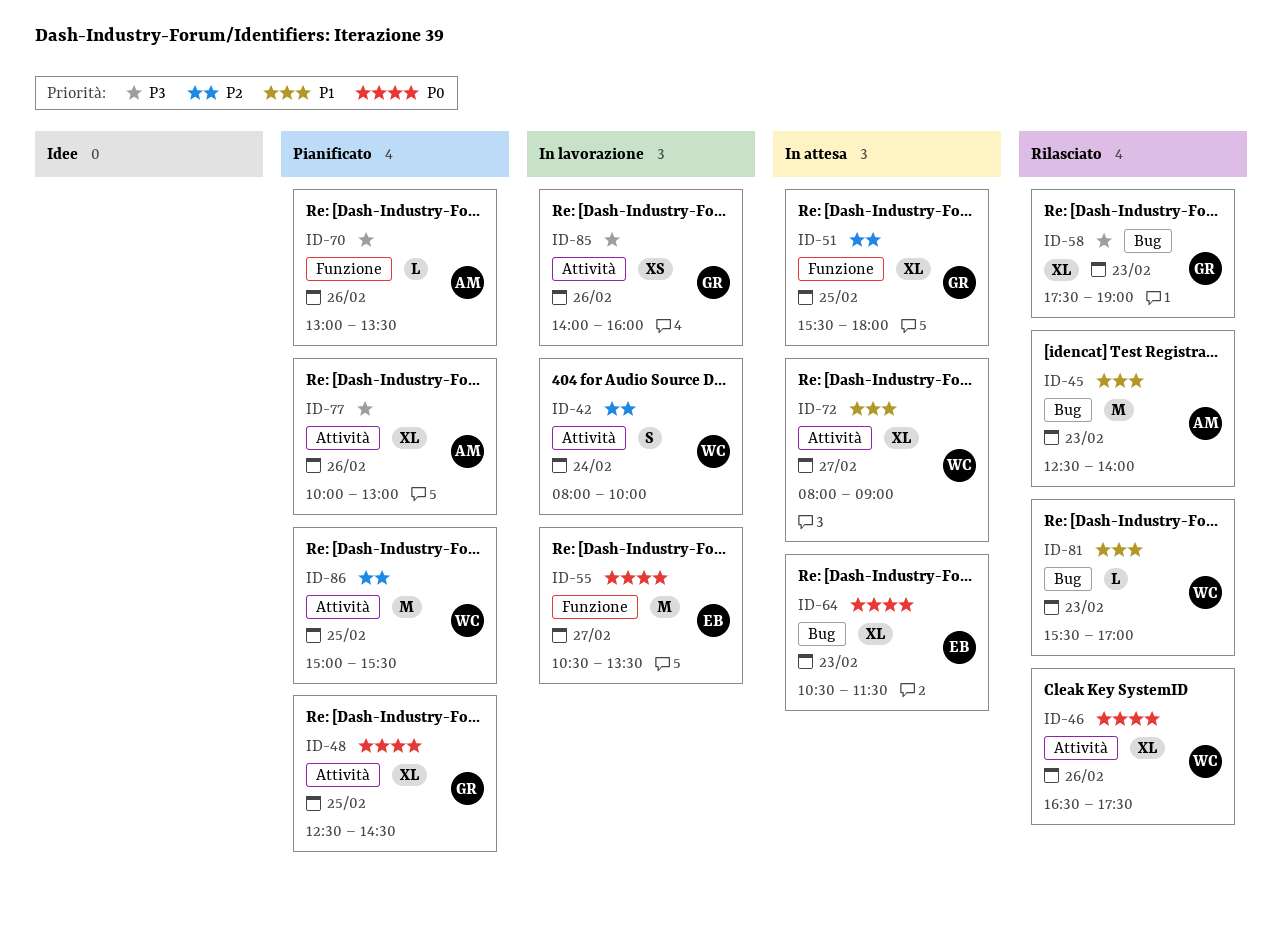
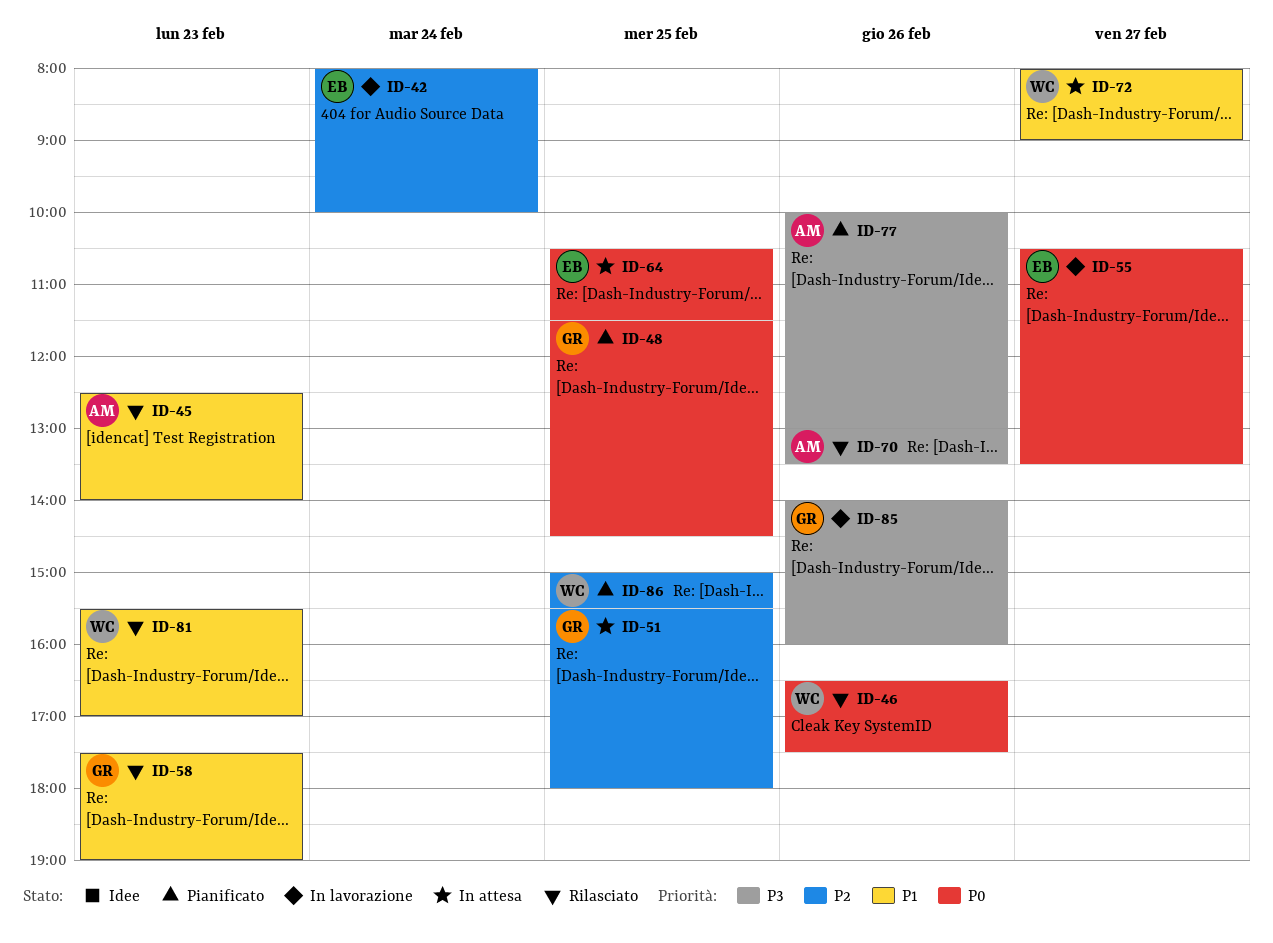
ID-42, owner: WC -> EB
ID-48, begins: 12:30 -> 11:30
ID-58, priority: P3 -> P1
ID-64, day: Feb 23 -> Feb 25
ID-70, status: Pianificato -> Rilasciato

